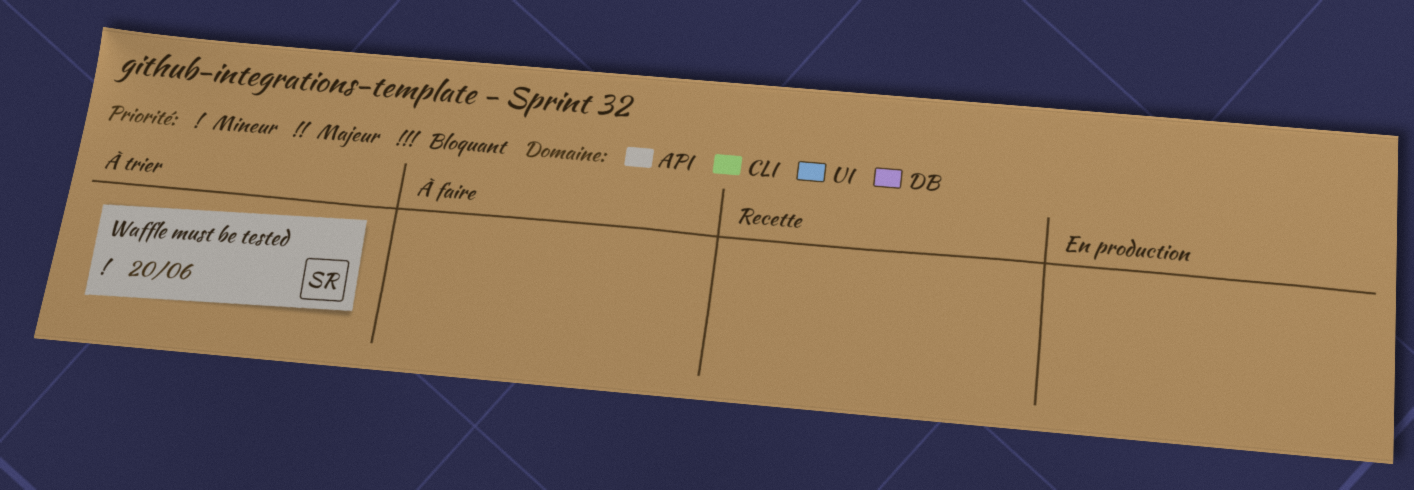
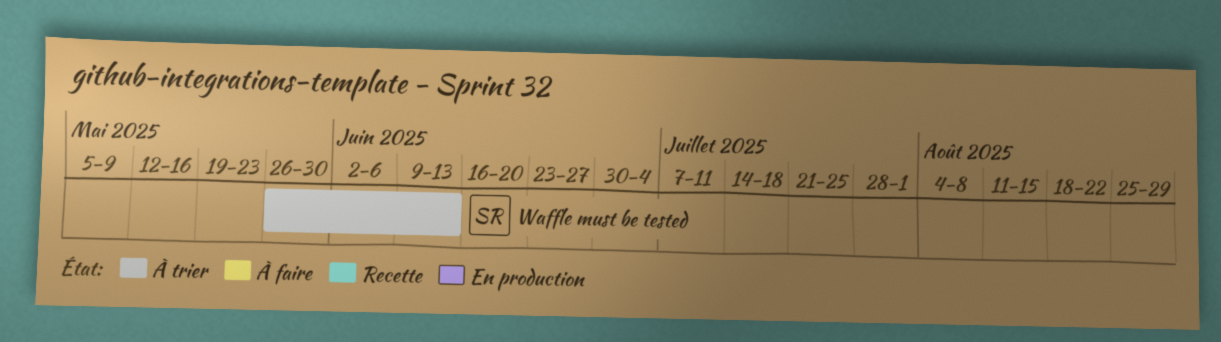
Waffle must be tested, due: Jun 20 -> Jun 13

